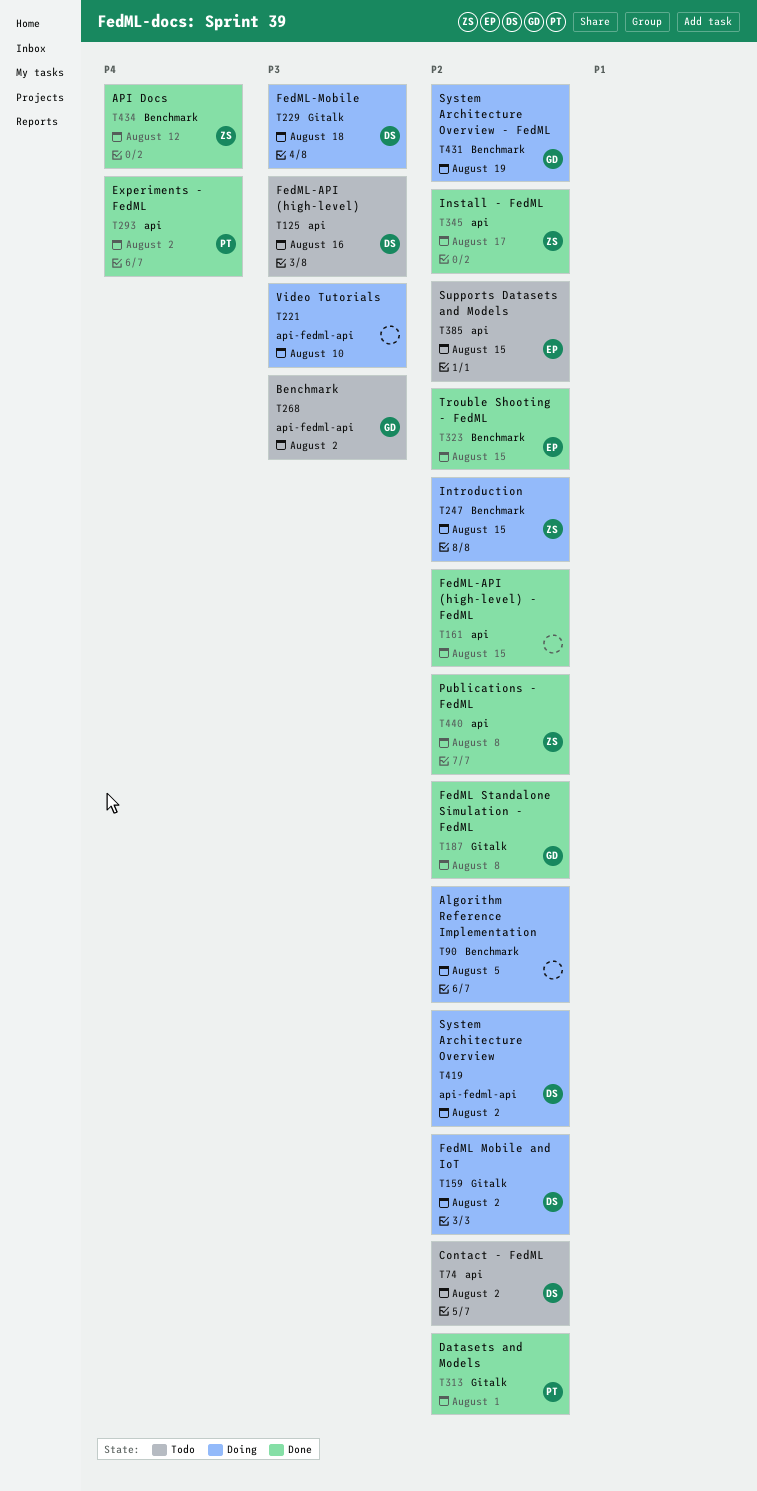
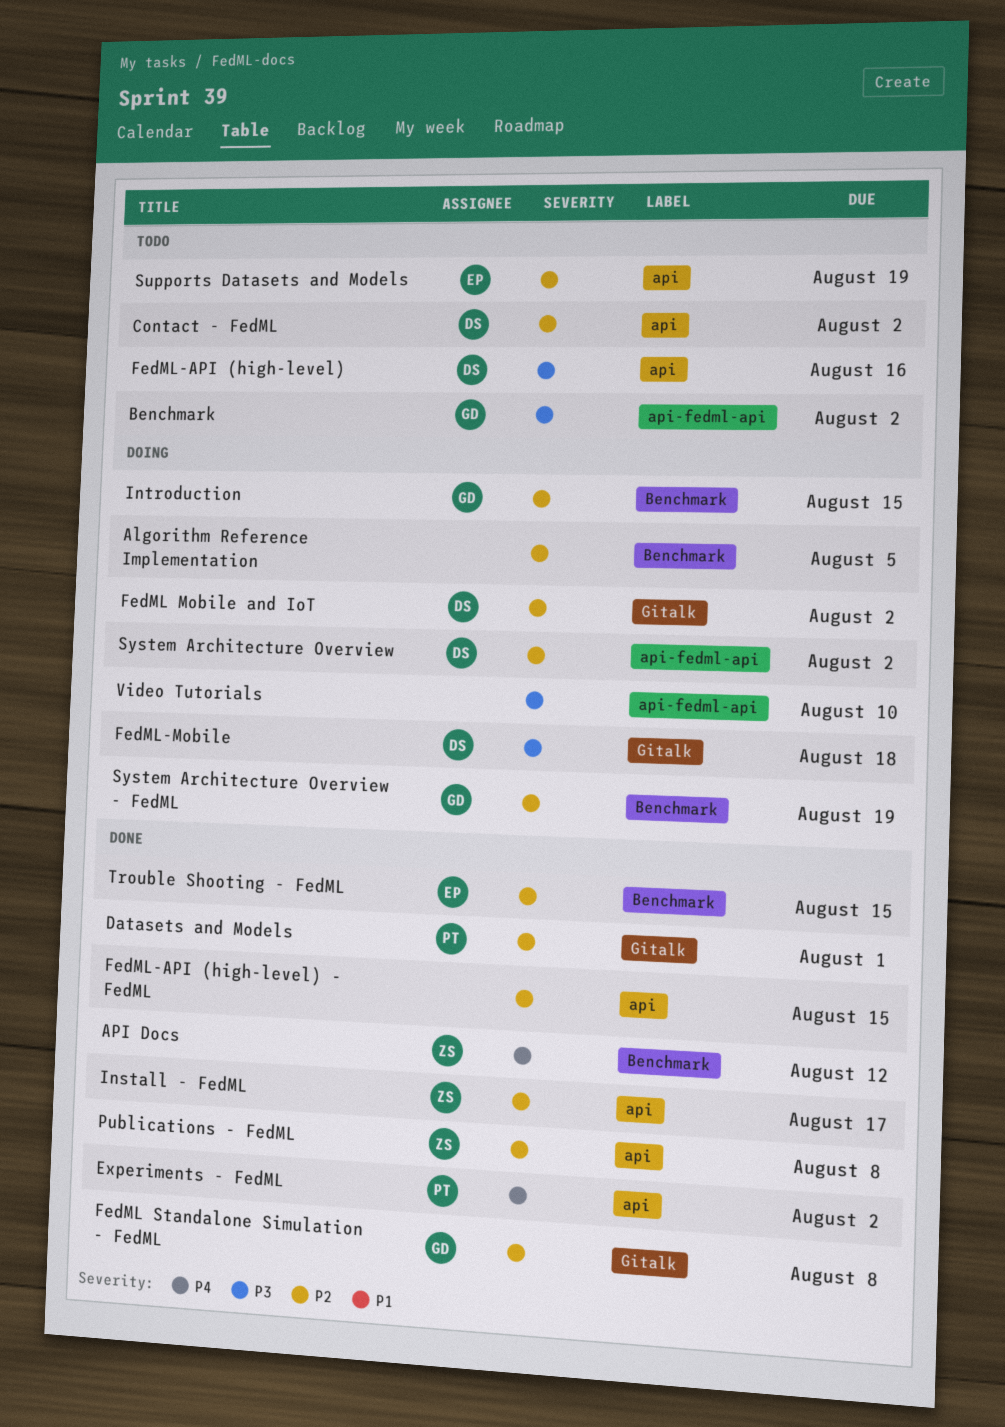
Introduction, owner: ZS -> GD
Supports Datasets and Models, due: Aug 15 -> Aug 19

